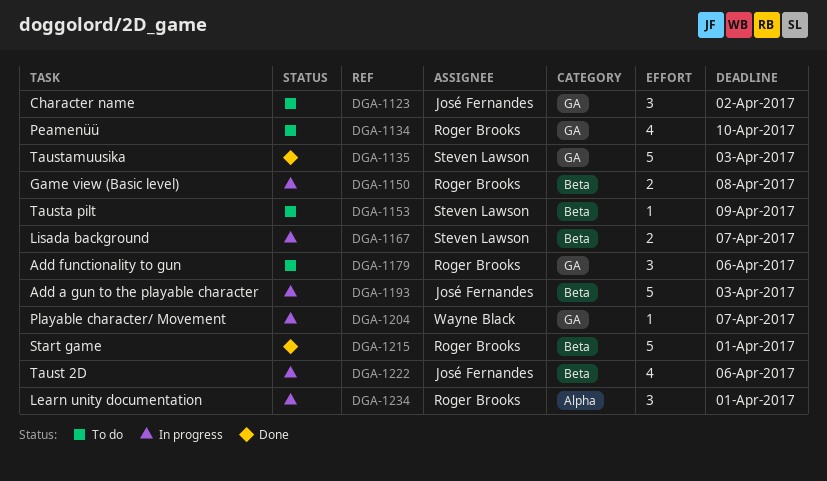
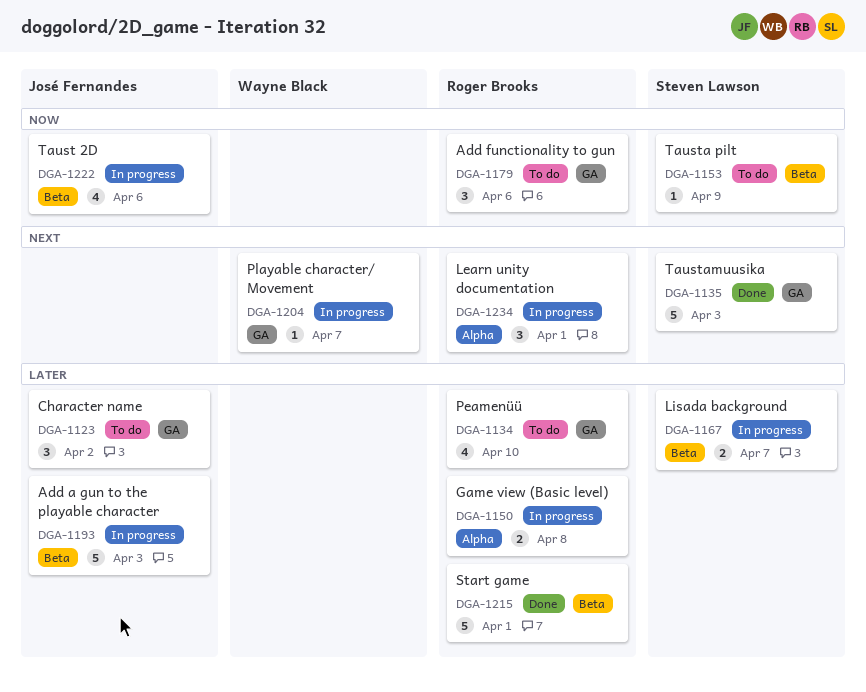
DGA-1150, label: Beta -> Alpha

